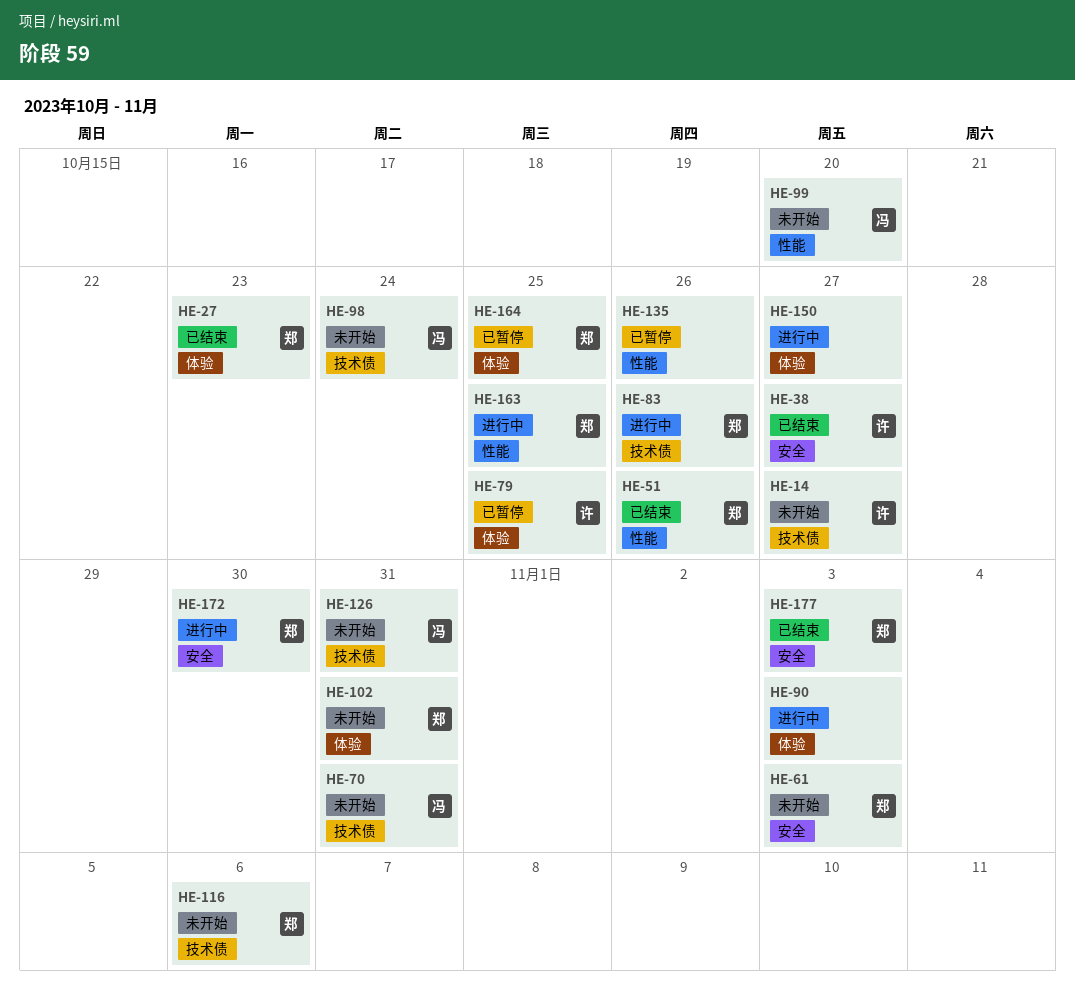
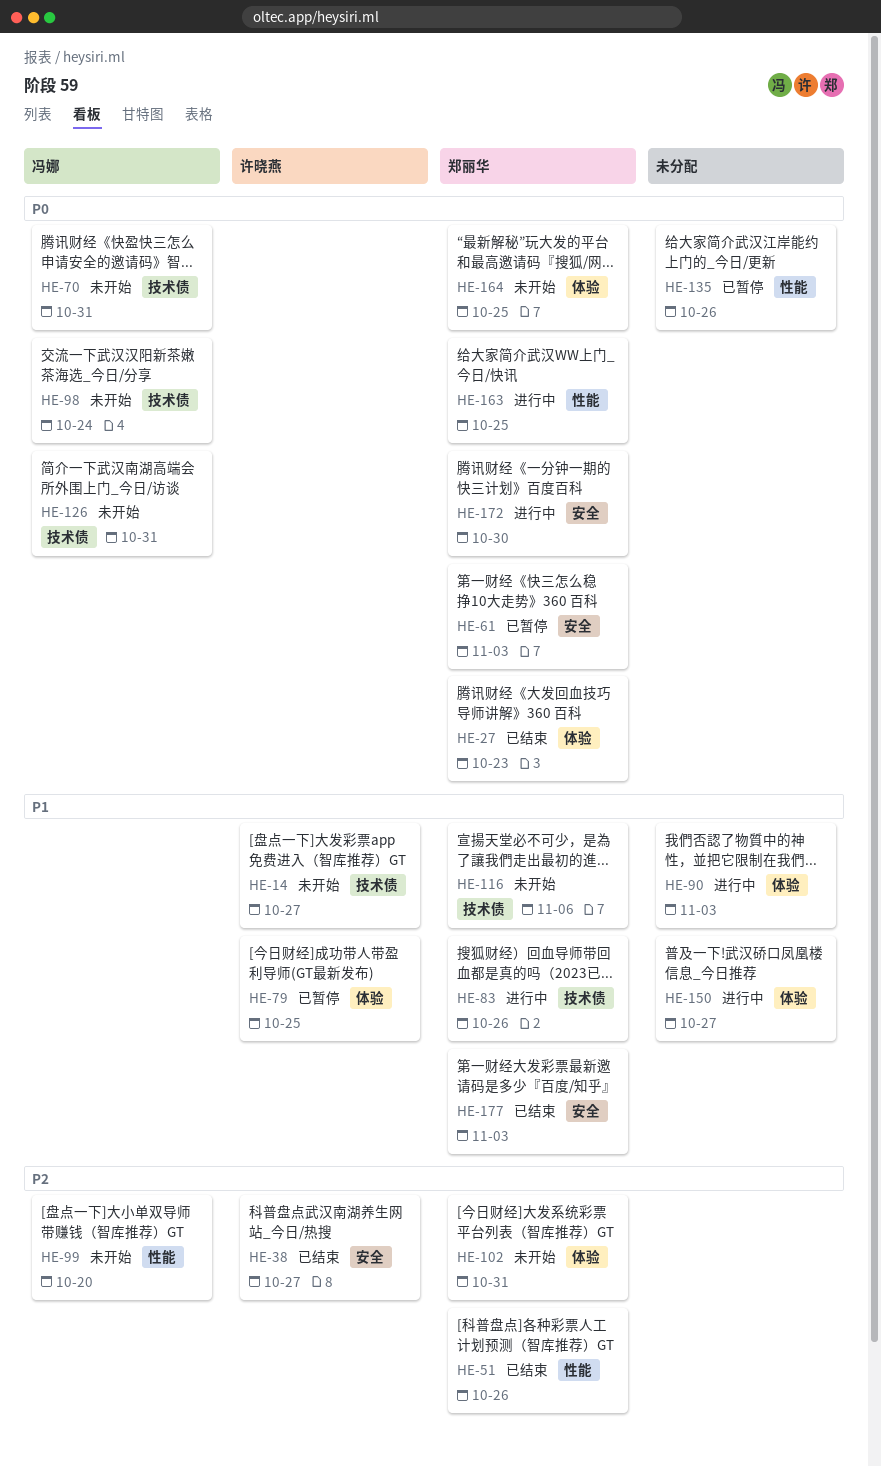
HE-61, status: 未开始 -> 已暂停
HE-164, status: 已暂停 -> 未开始

